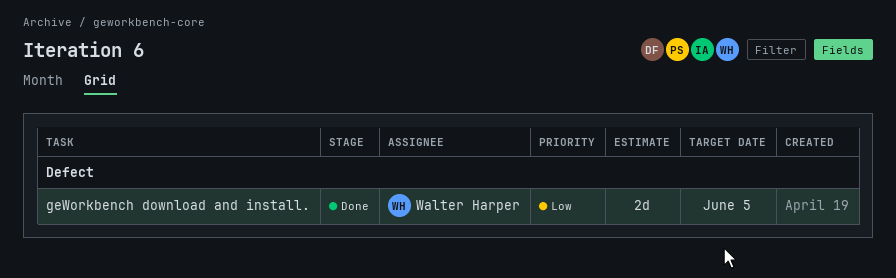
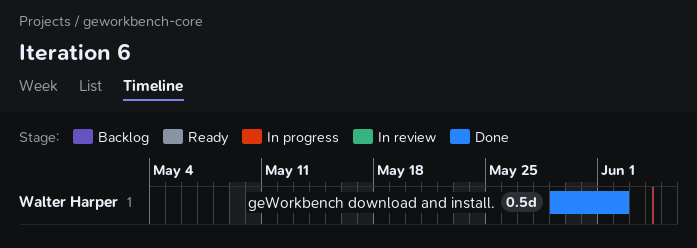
geWorkbench download and install., estimate: 2d -> 0.5d
geWorkbench download and install., due: Jun 5 -> Jun 2

